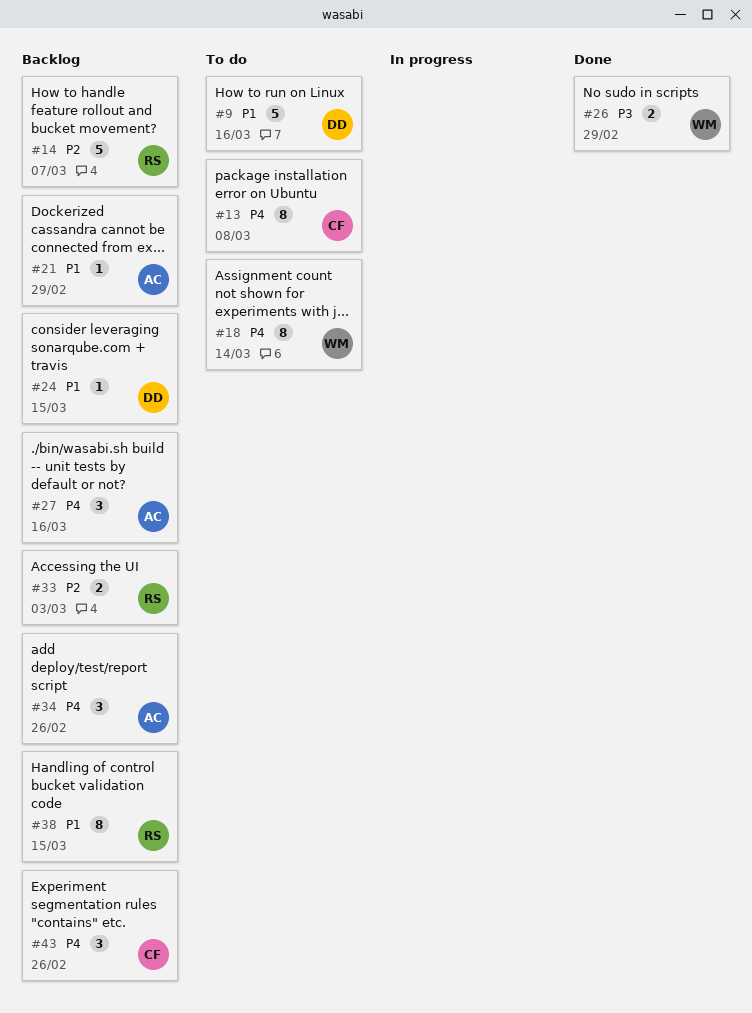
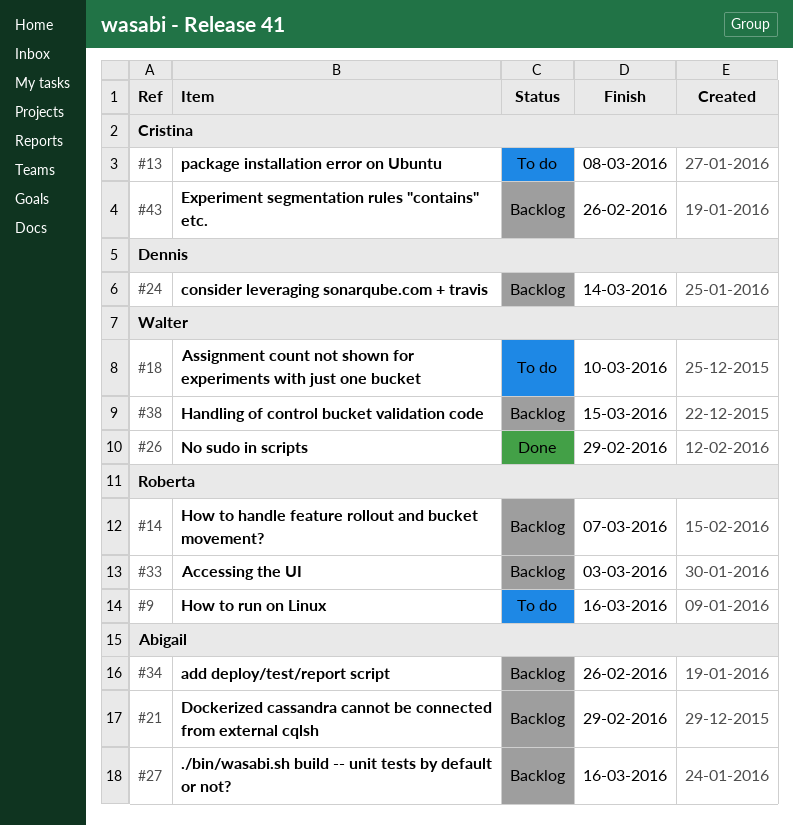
#9, owner: Dennis -> Roberta
#18, due: Mar 14 -> Mar 10
#24, due: Mar 15 -> Mar 14
#38, owner: Roberta -> Walter

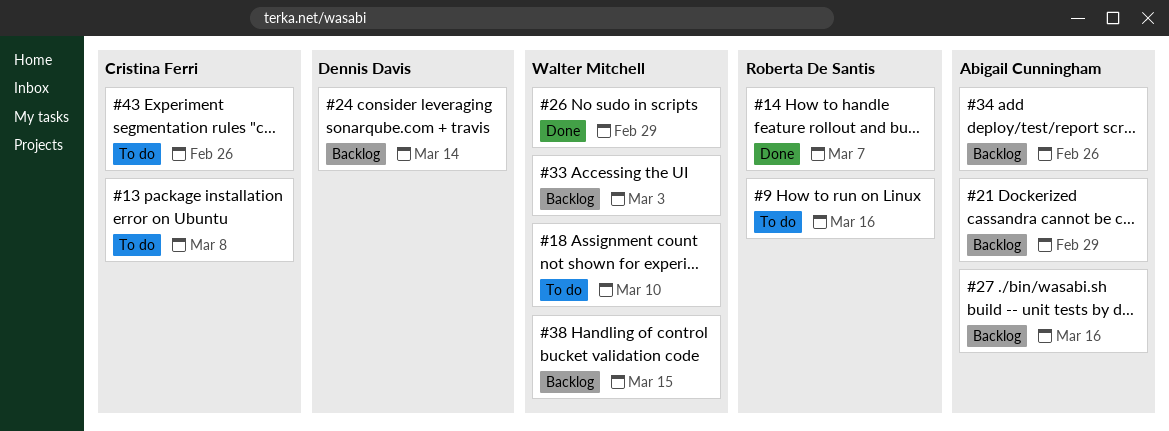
#14, status: Backlog -> Done
#33, owner: Roberta De Santis -> Walter Mitchell
#43, status: Backlog -> To do

